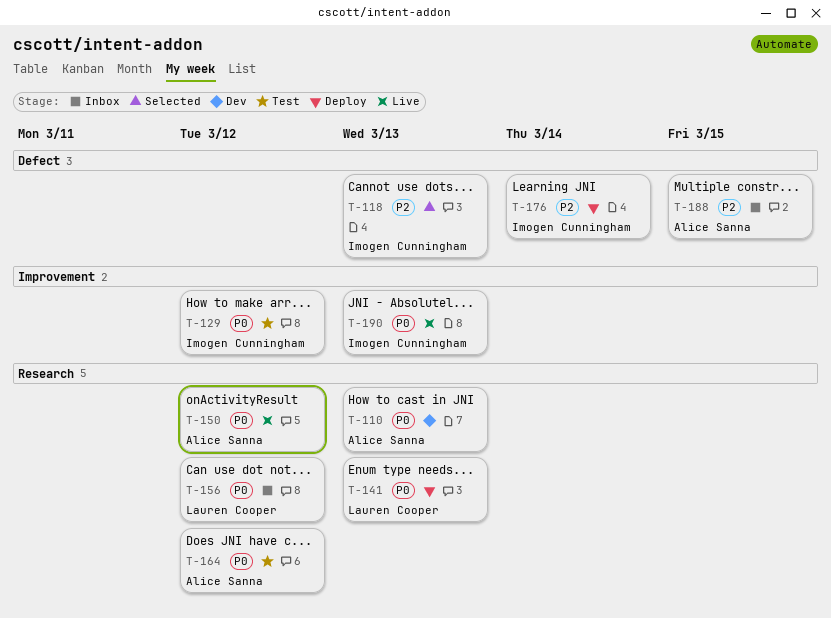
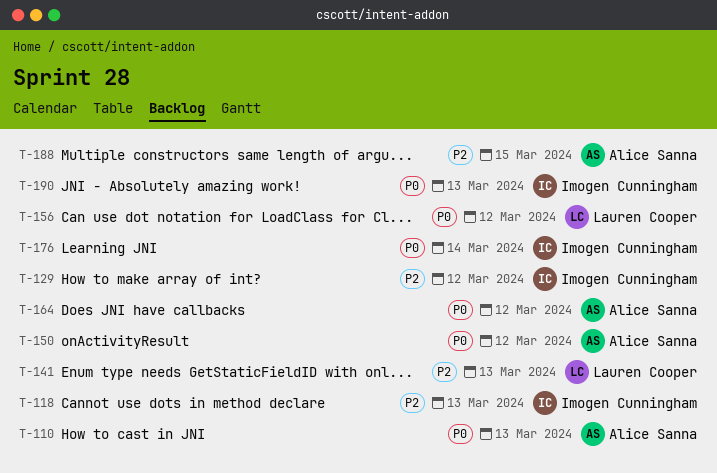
T-129, priority: P0 -> P2
T-141, priority: P0 -> P2
T-176, priority: P2 -> P0

